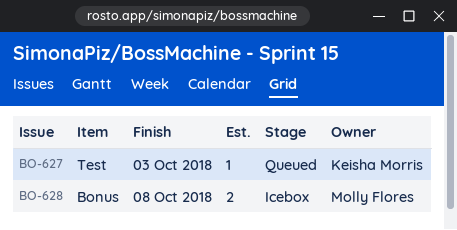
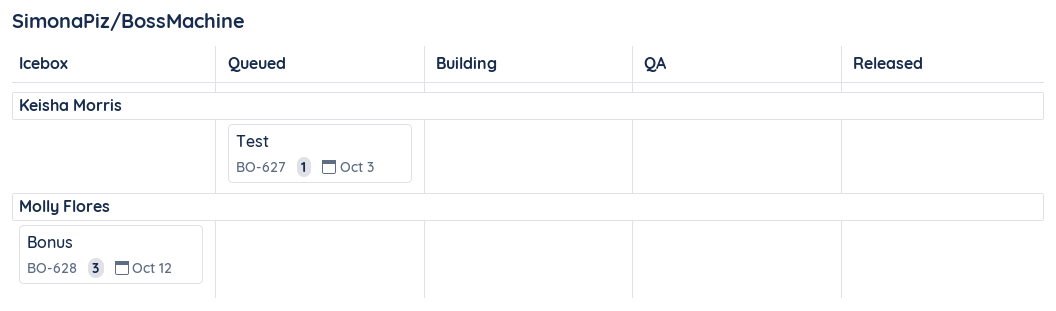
BO-628, estimate: 2 -> 3
BO-628, due: Oct 8 -> Oct 12

